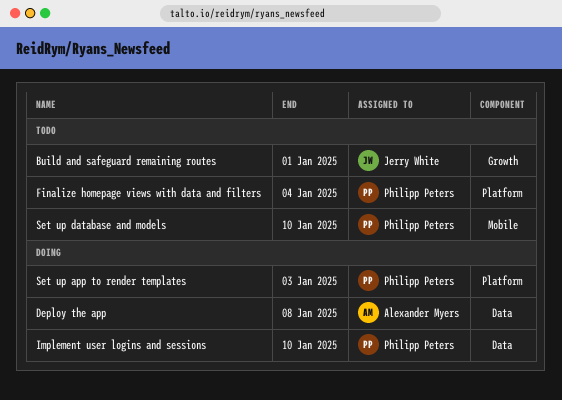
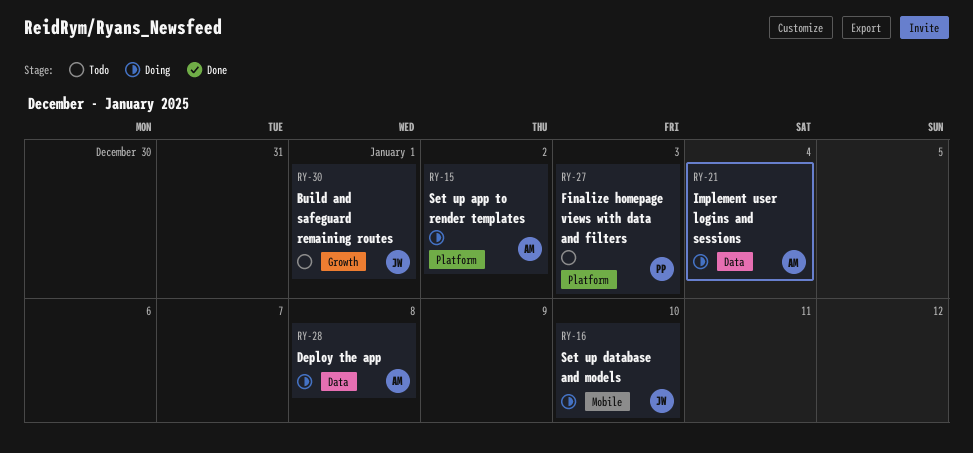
Finalize homepage views with data and filters, due: Jan 4 -> Jan 3
Implement user logins and sessions, owner: Philipp Peters -> Alexander Myers
Implement user logins and sessions, due: Jan 10 -> Jan 4
Set up app to render templates, owner: Philipp Peters -> Alexander Myers
Set up app to render templates, due: Jan 3 -> Jan 2
Set up database and models, status: Todo -> Doing
Set up database and models, owner: Philipp Peters -> Jerry White

